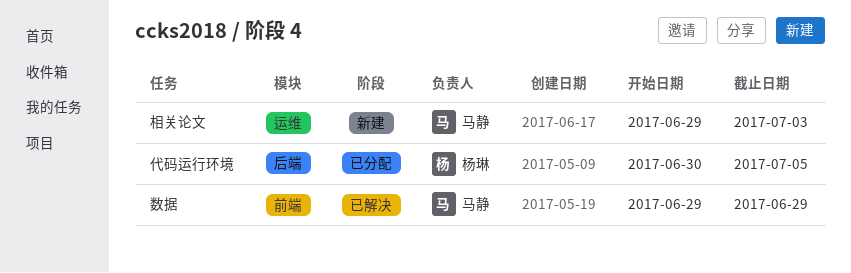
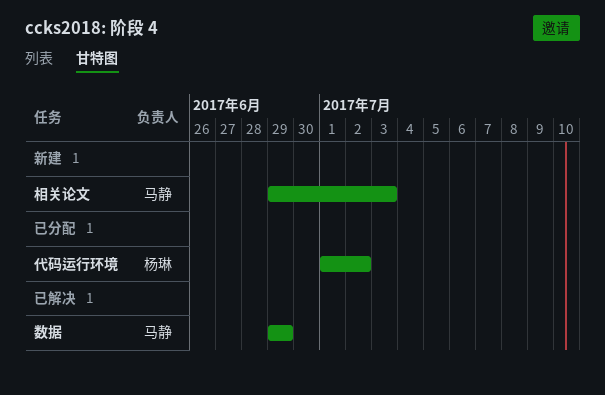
代码运行环境, start: Jun 30 -> Jul 1
代码运行环境, due: Jul 5 -> Jul 2

